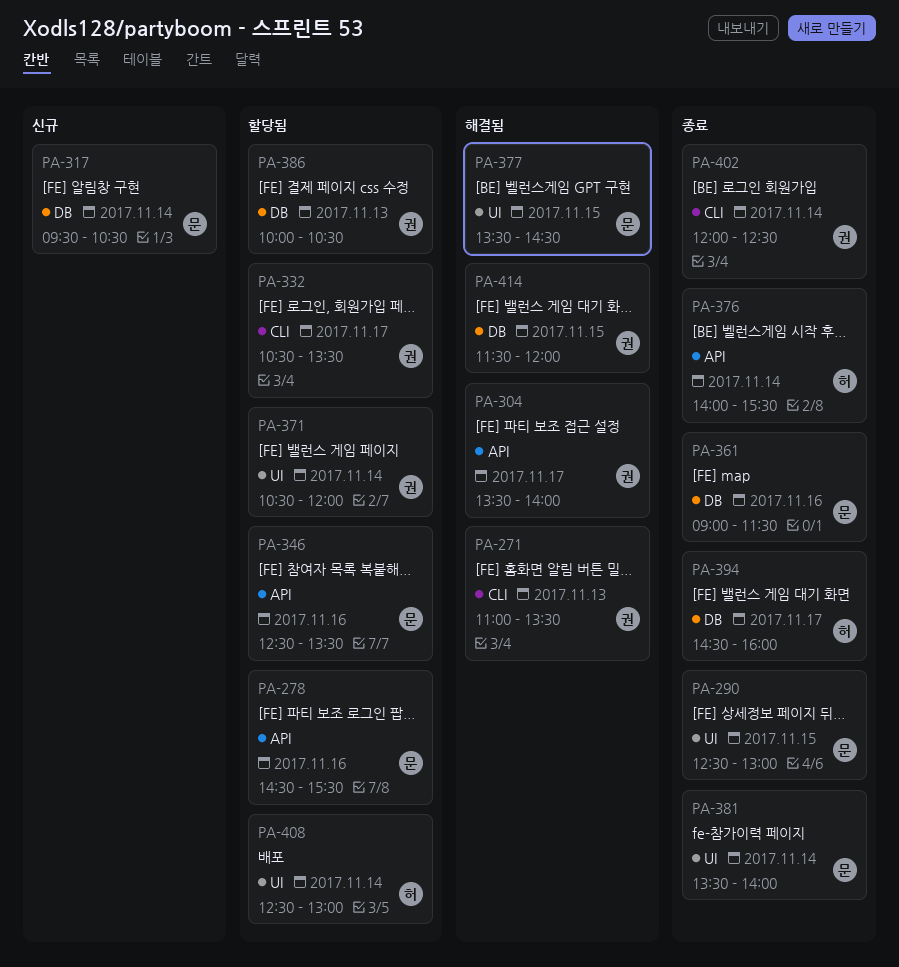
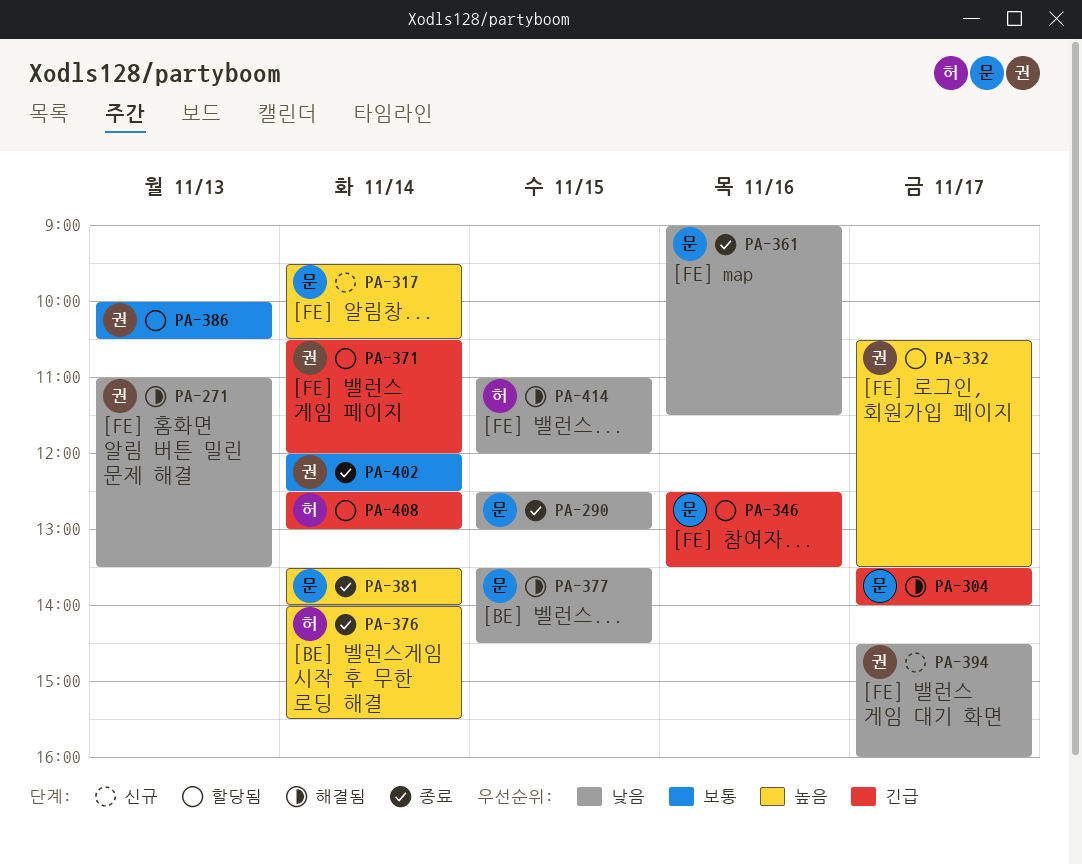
PA-278: present -> none
PA-304, owner: 권 -> 문
PA-394, status: 종료 -> 신규
PA-394, owner: 허 -> 권
PA-414, owner: 권 -> 허
PA-414, begins: 11:30 -> 11:00

